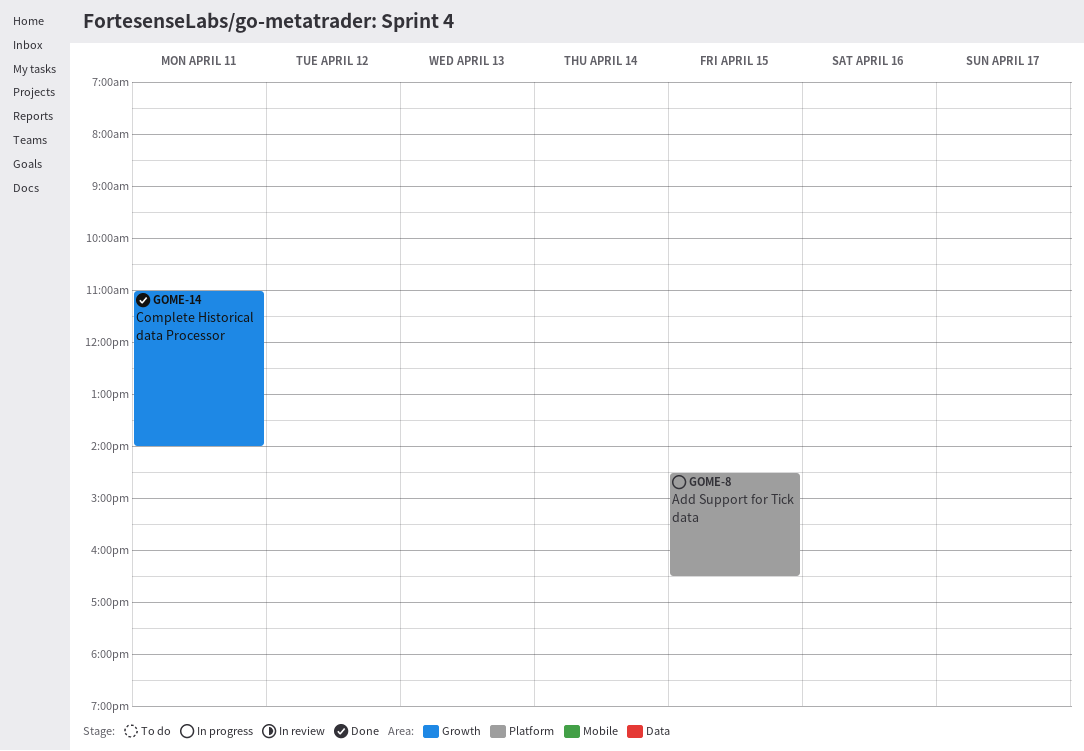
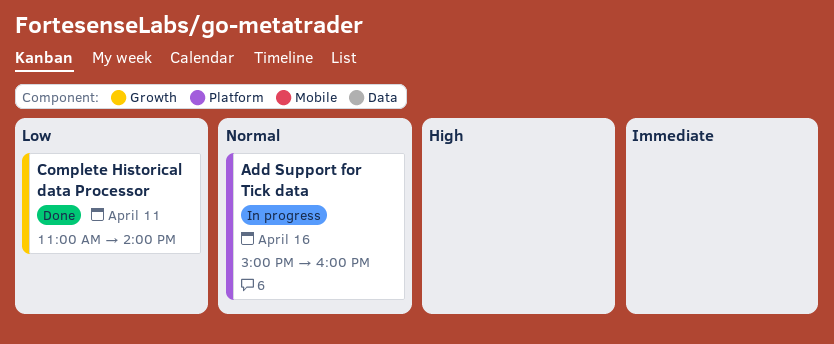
Add Support for Tick data, day: Apr 15 -> Apr 16
Add Support for Tick data, begins: 14:30 -> 15:00
Add Support for Tick data, ends: 16:30 -> 16:00

